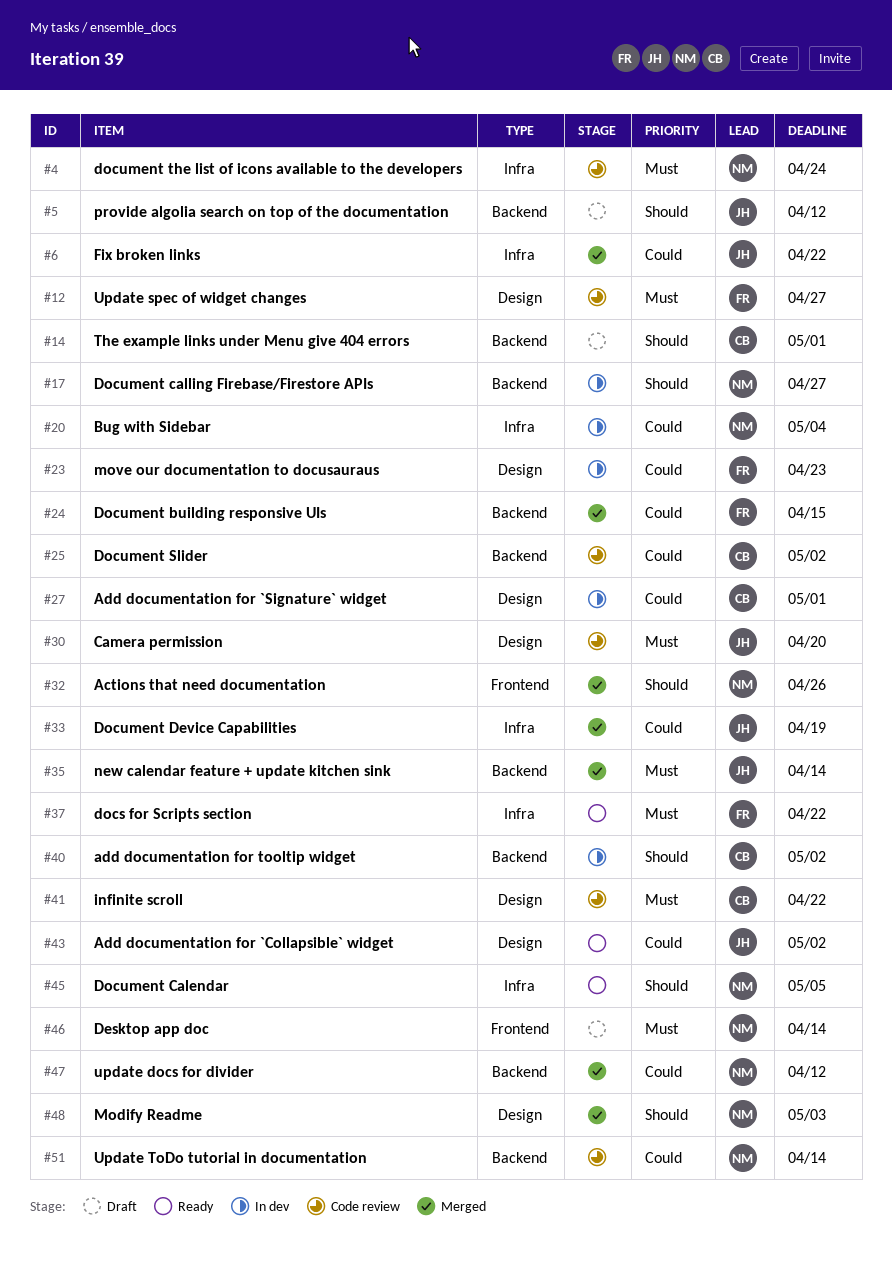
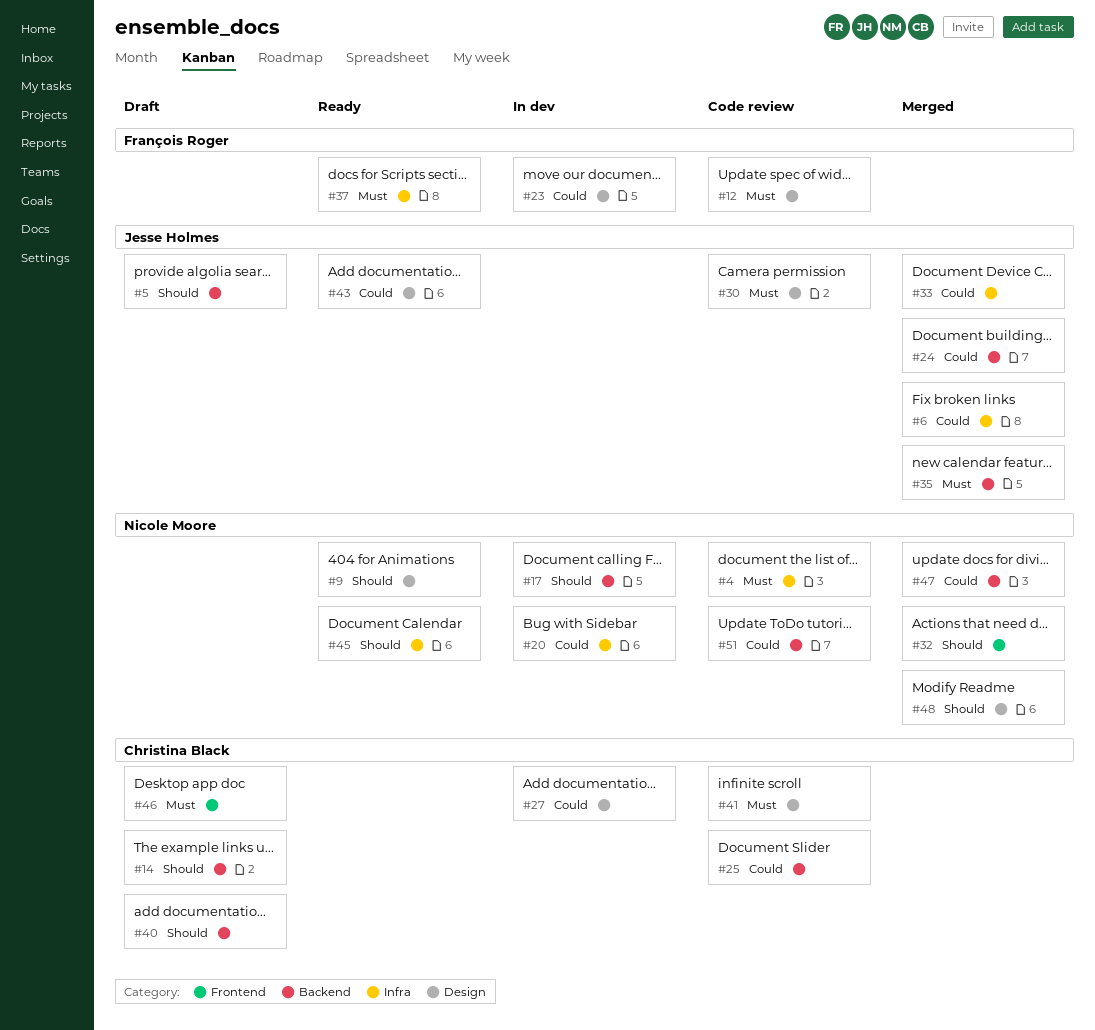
#9: none -> present
#24, owner: François Roger -> Jesse Holmes
#40, status: In dev -> Draft
#46, owner: Nicole Moore -> Christina Black

